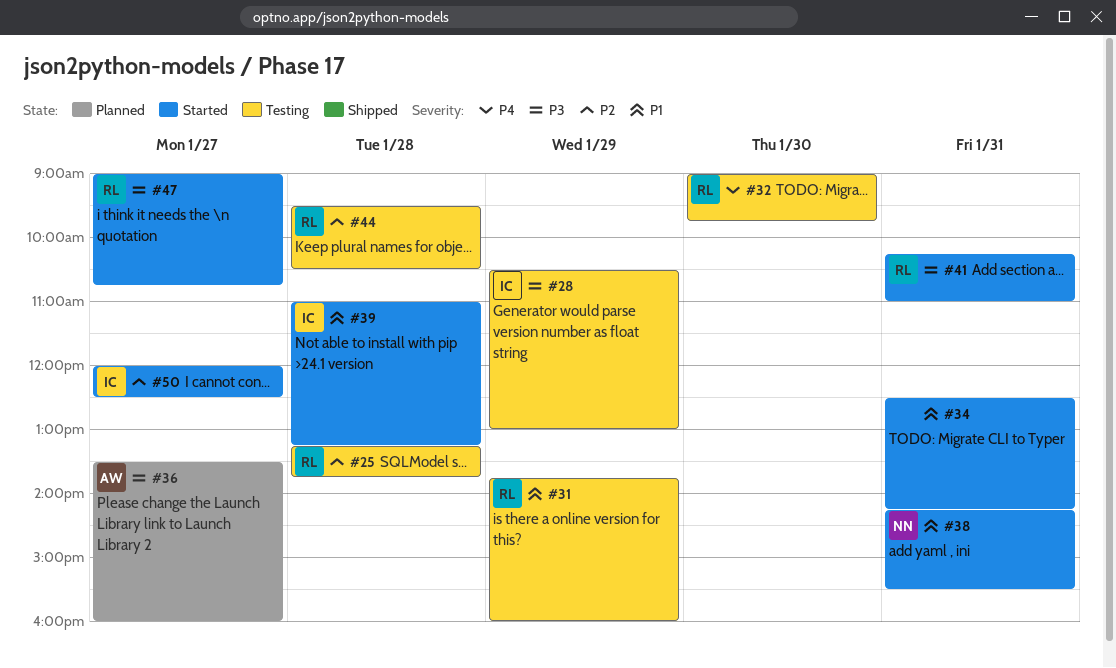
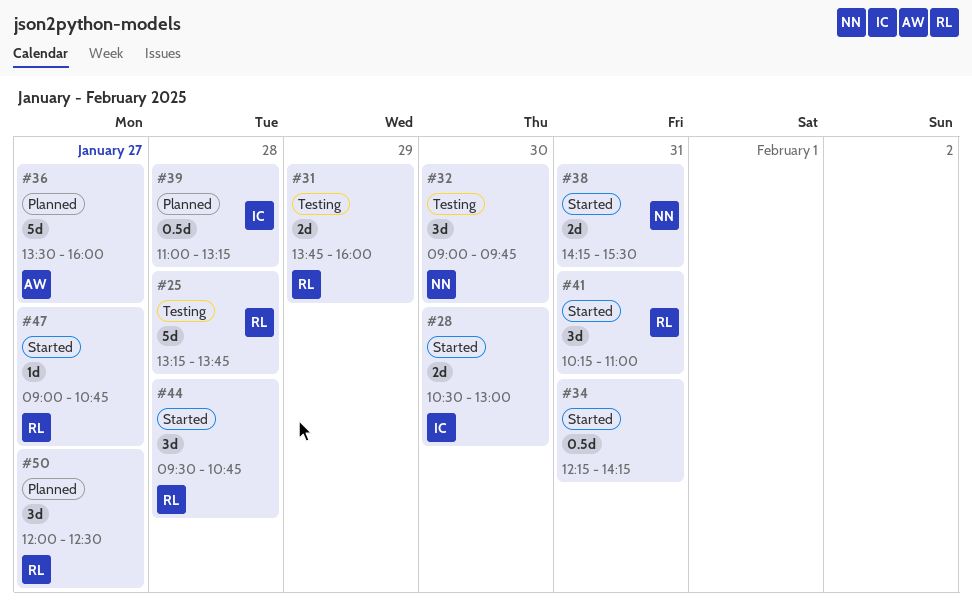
#28, status: Testing -> Started
#28, day: Jan 29 -> Jan 30
#32, owner: RL -> NN
#34, begins: 12:30 -> 12:15
#39, status: Started -> Planned
#44, status: Testing -> Started
#44, ends: 10:30 -> 10:45
#50, status: Started -> Planned
#50, owner: IC -> RL

